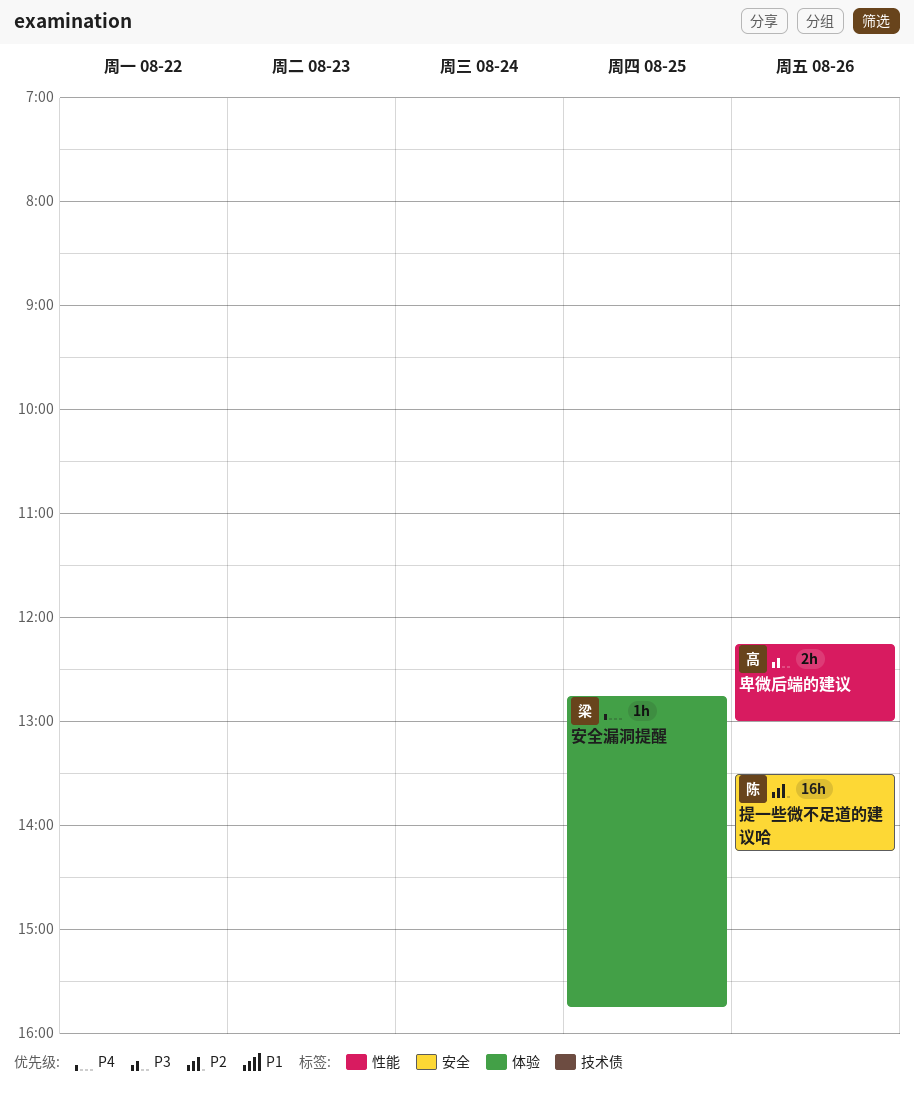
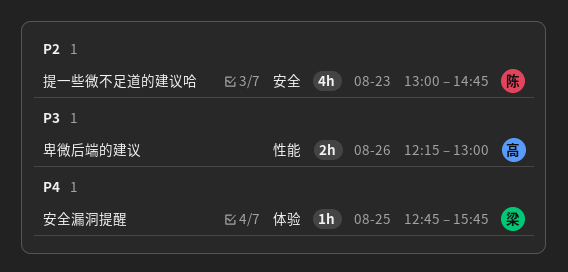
提一些微不足道的建议哈, estimate: 16h -> 4h
提一些微不足道的建议哈, day: Aug 26 -> Aug 23
提一些微不足道的建议哈, begins: 13:30 -> 13:00
提一些微不足道的建议哈, ends: 14:15 -> 14:45

